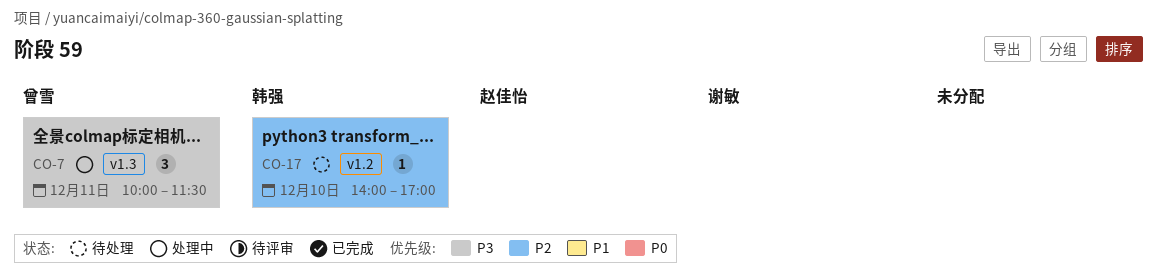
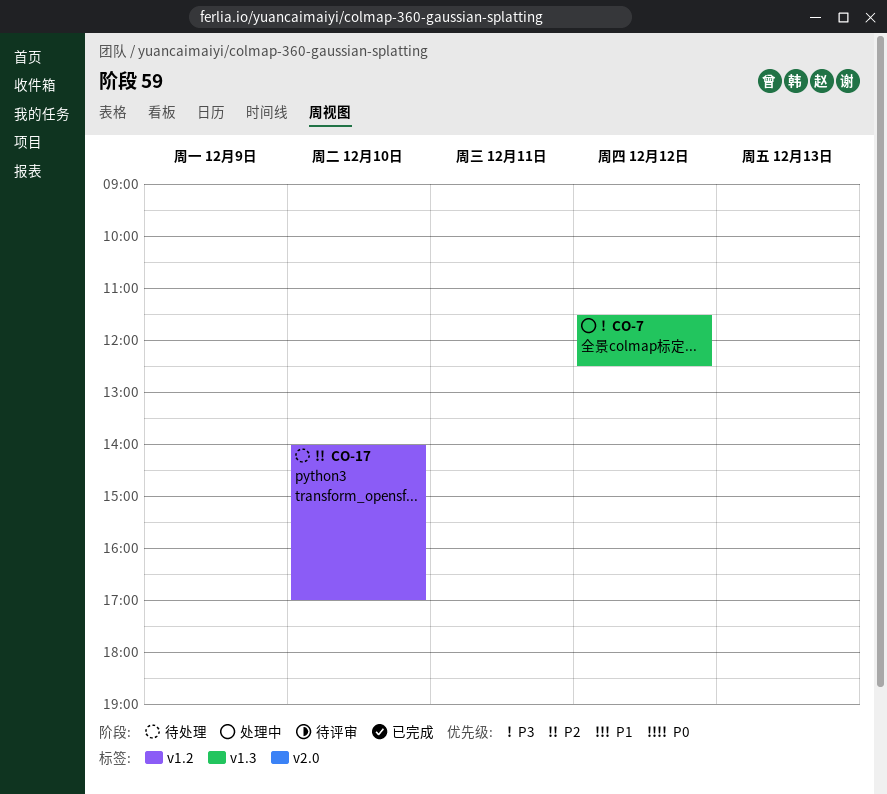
CO-7, day: Dec 11 -> Dec 12
CO-7, begins: 10:00 -> 11:30
CO-7, ends: 11:30 -> 12:30

